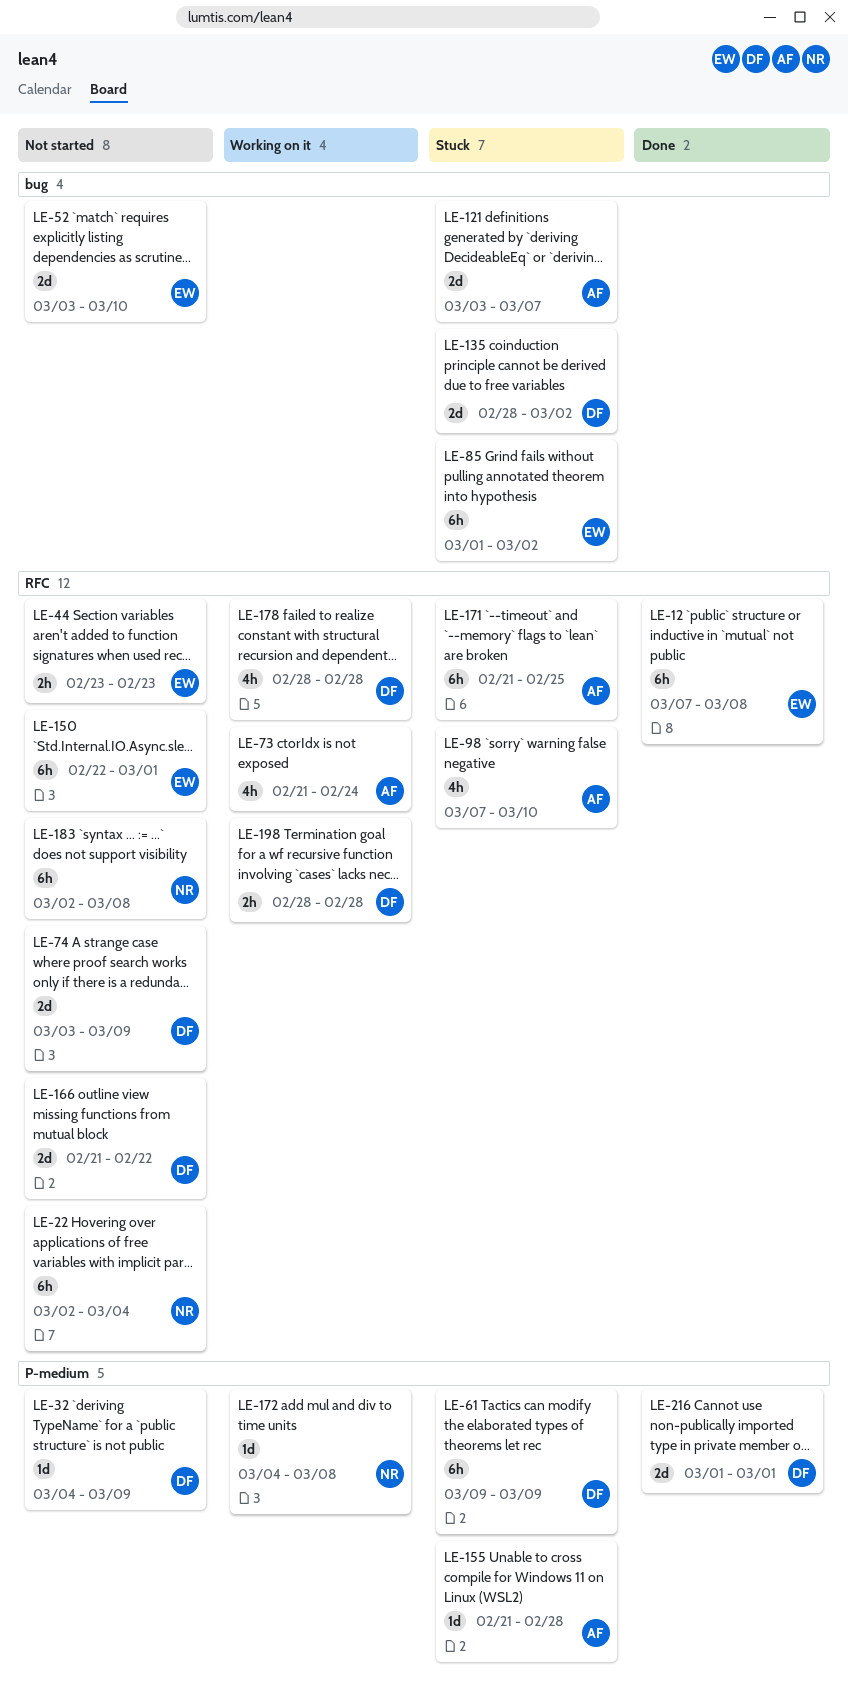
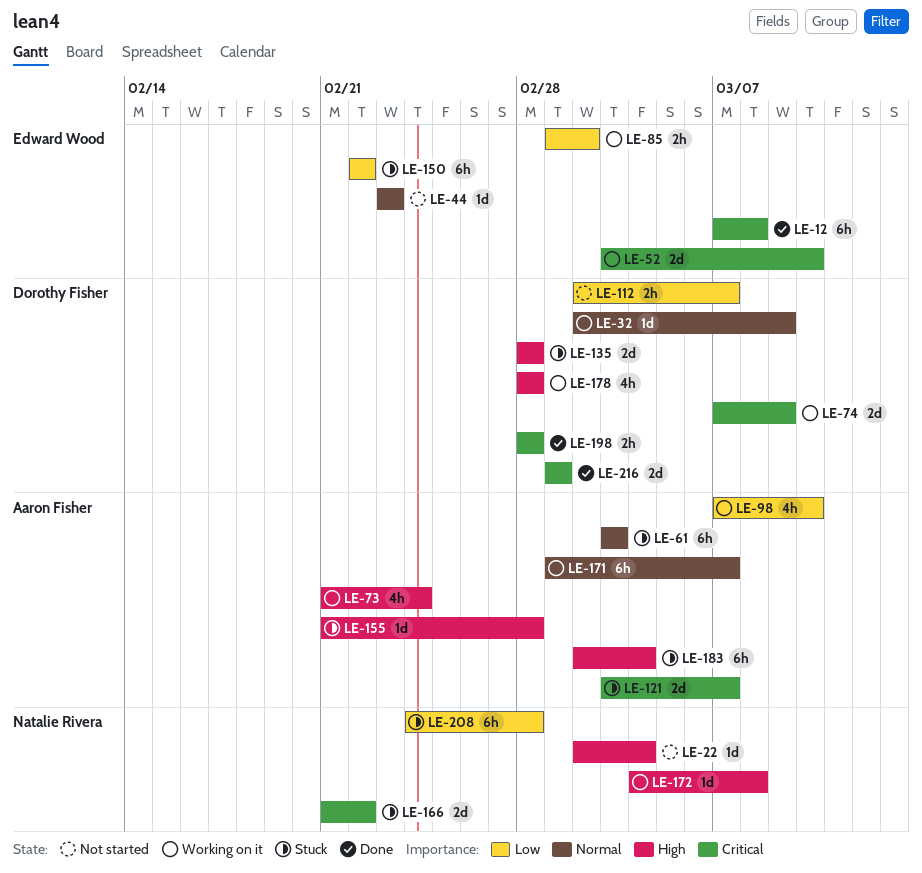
LE-22, estimate: 6h -> 1d
LE-32, status: Not started -> Working on it
LE-32, start: Mar 4 -> Mar 2
LE-44, estimate: 2h -> 1d
LE-52, status: Not started -> Working on it
LE-61, owner: Dorothy Fisher -> Aaron Fisher
LE-61, start: Mar 9 -> Mar 3
LE-61, due: Mar 9 -> Mar 3
LE-74, status: Not started -> Working on it
LE-74, start: Mar 3 -> Mar 7
LE-85, status: Stuck -> Working on it
LE-85, estimate: 6h -> 2h
LE-98, status: Stuck -> Working on it
LE-112: none -> present
LE-135, due: Mar 2 -> Feb 28
LE-150, status: Not started -> Stuck
LE-150, due: Mar 1 -> Feb 22
LE-166, status: Not started -> Stuck
LE-166, owner: Dorothy Fisher -> Natalie Rivera
LE-171, status: Stuck -> Working on it
LE-171, start: Feb 21 -> Mar 1
LE-171, due: Feb 25 -> Mar 7
LE-183, status: Not started -> Stuck
LE-183, owner: Natalie Rivera -> Aaron Fisher
LE-183, due: Mar 8 -> Mar 4
LE-198, status: Working on it -> Done
LE-208: none -> present

